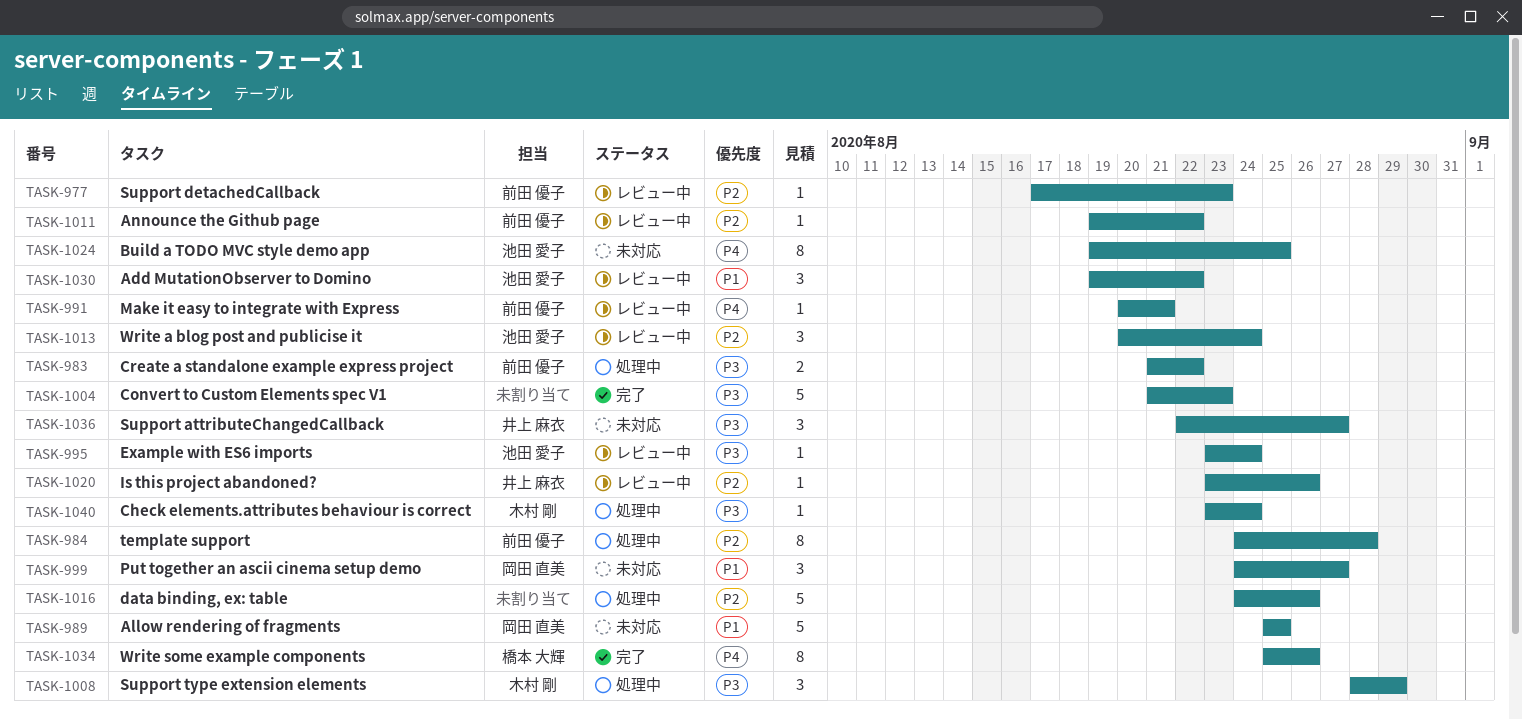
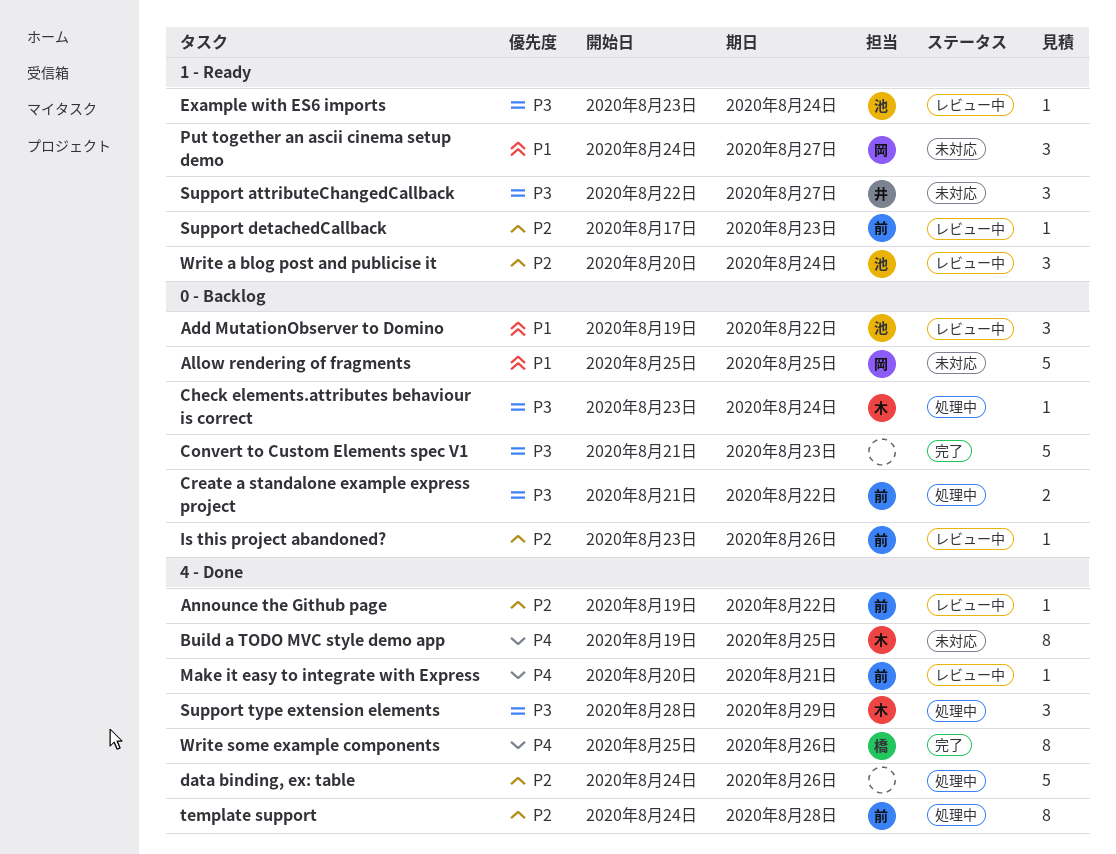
Build a TODO MVC style demo app, owner: 池田 愛子 -> 木村 剛
Is this project abandoned?, owner: 井上 麻衣 -> 前田 優子

